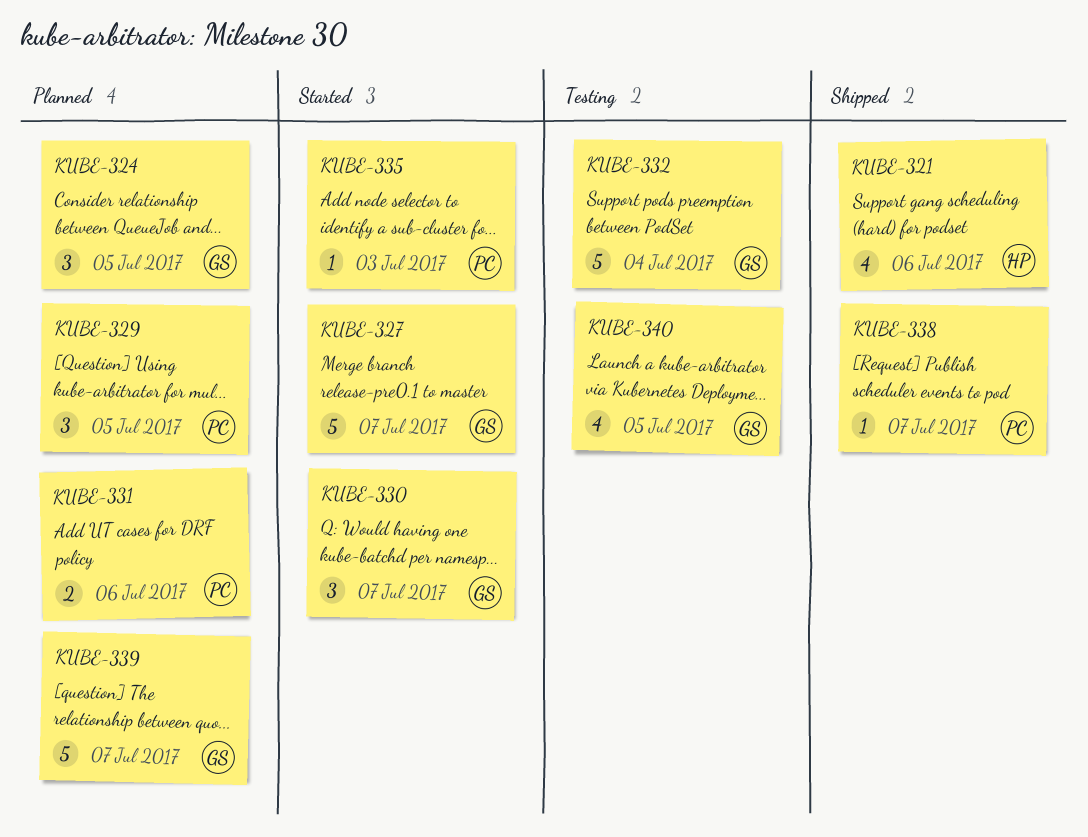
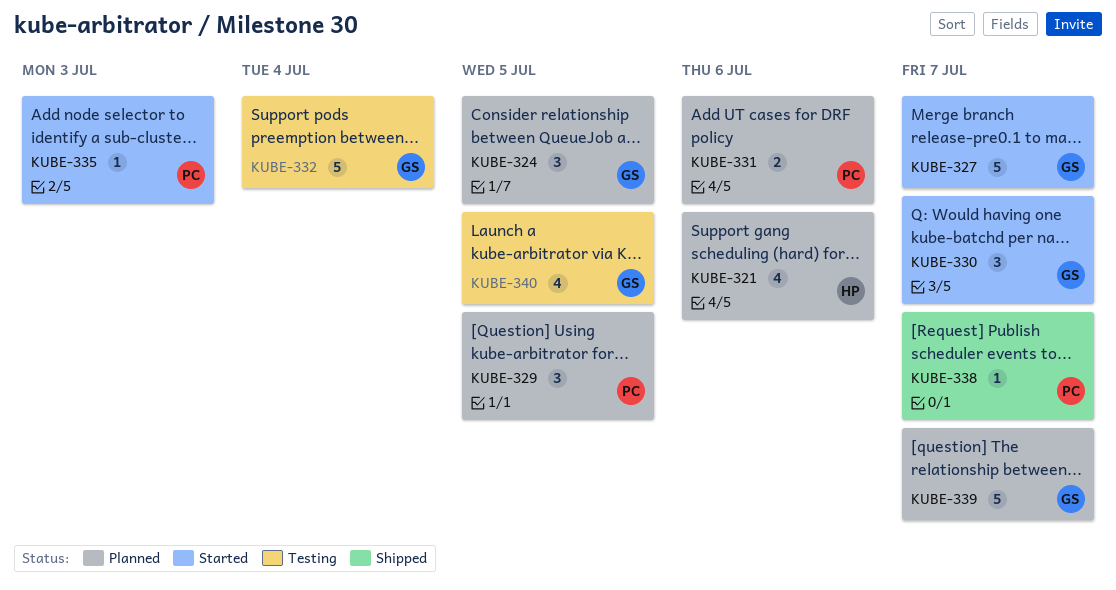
KUBE-321, status: Shipped -> Planned

